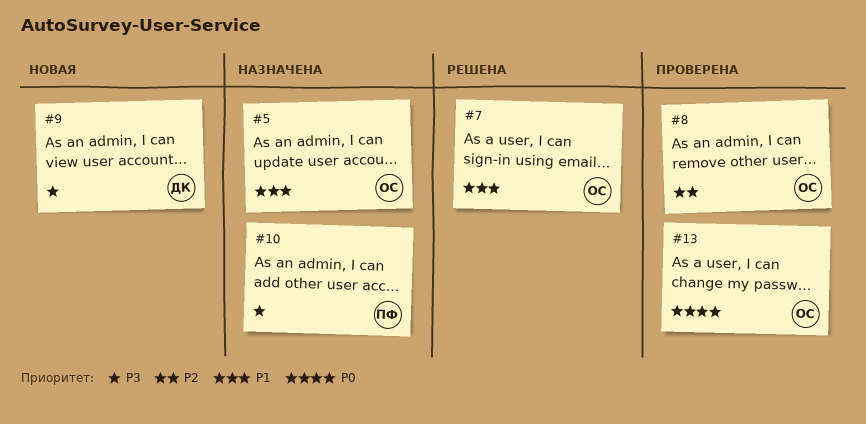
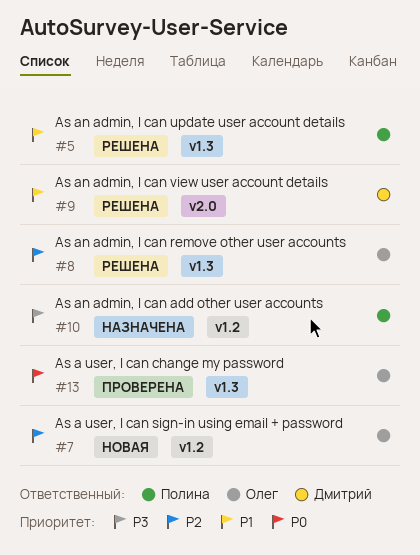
#5, status: Назначена -> Решена
#5, owner: Олег -> Полина
#7, status: Решена -> Новая
#7, priority: P1 -> P2
#8, status: Проверена -> Решена
#9, status: Новая -> Решена
#9, priority: P3 -> P1

